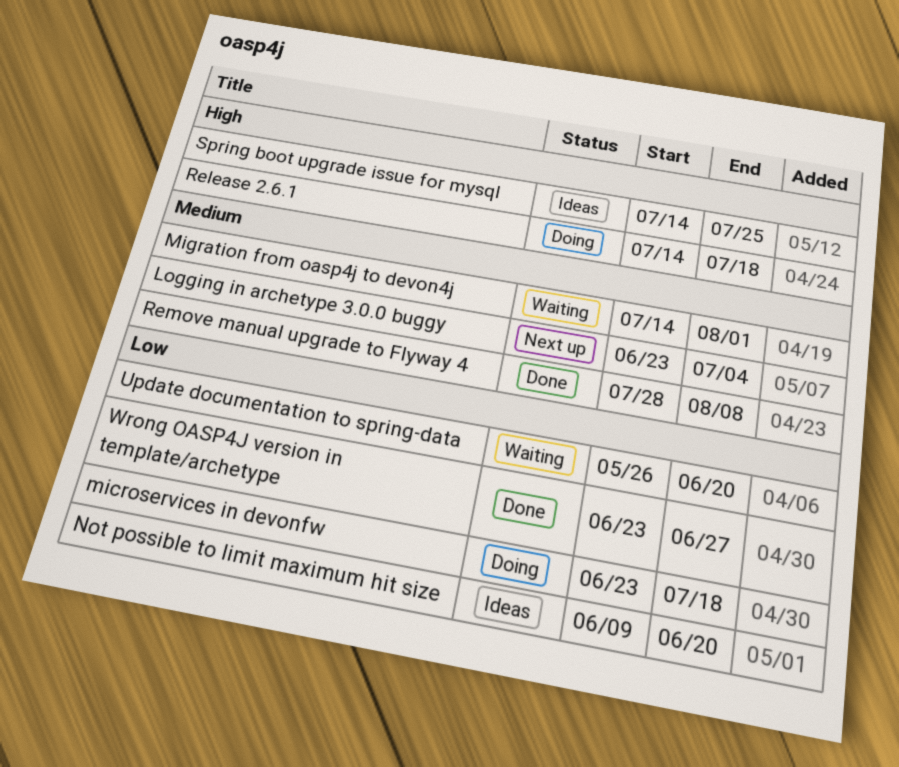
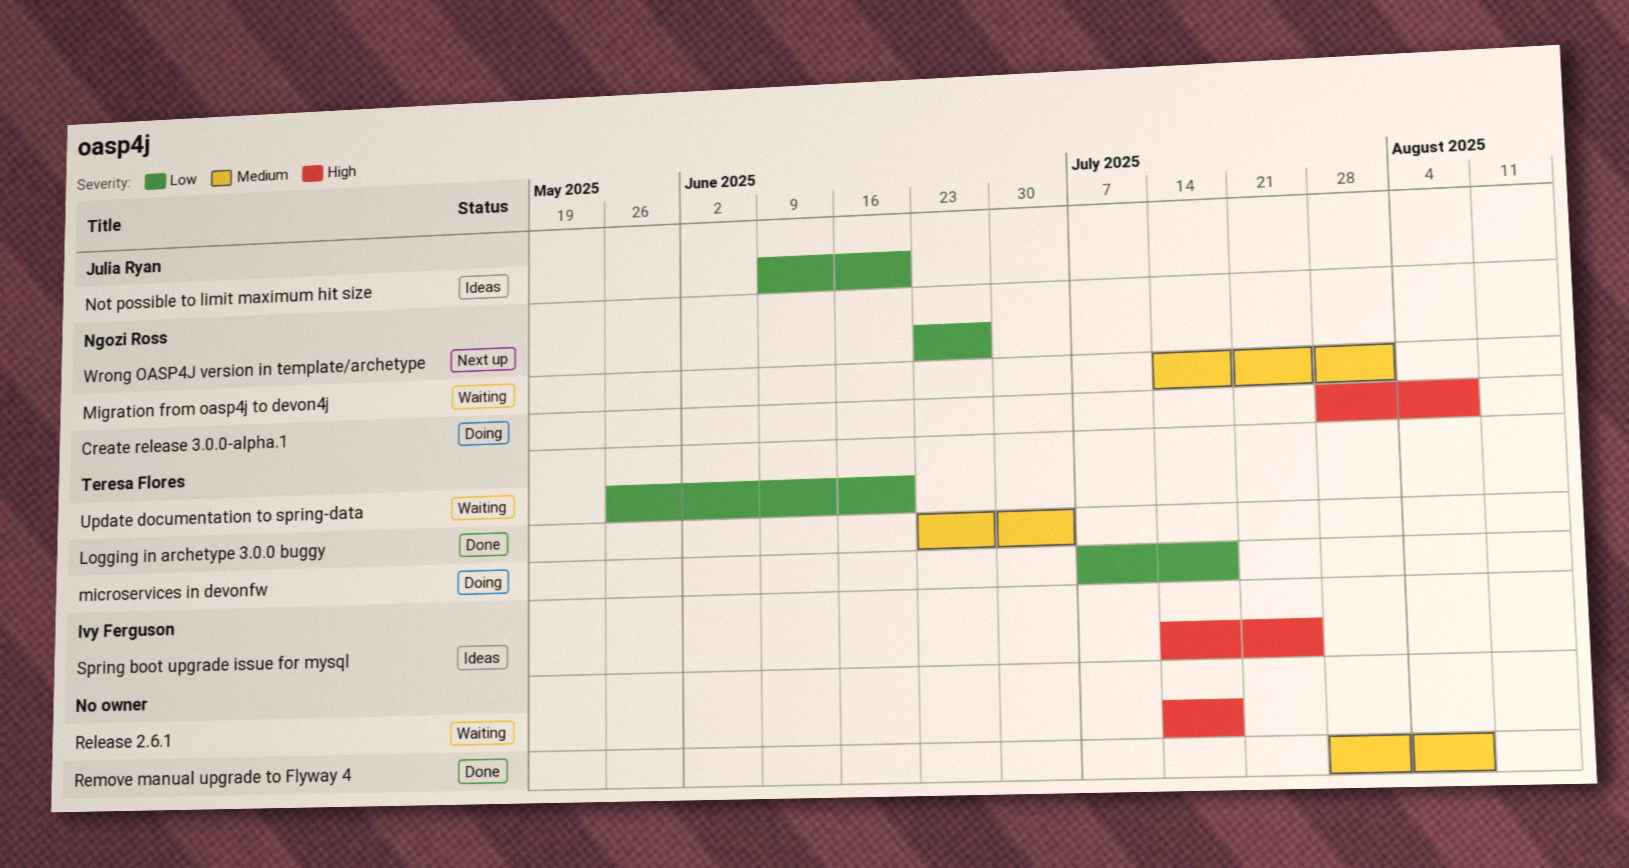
Create release 3.0.0-alpha.1: none -> present
Logging in archetype 3.0.0 buggy, status: Next up -> Done
microservices in devonfw, start: Jun 23 -> Jul 7
Release 2.6.1, status: Doing -> Waiting
Wrong OASP4J version in template/archetype, status: Done -> Next up

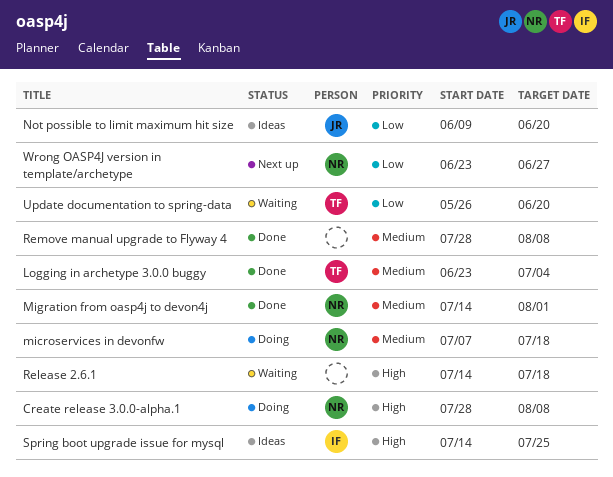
microservices in devonfw, owner: Teresa Flores -> Ngozi Ross
microservices in devonfw, priority: Low -> Medium
Migration from oasp4j to devon4j, status: Waiting -> Done

